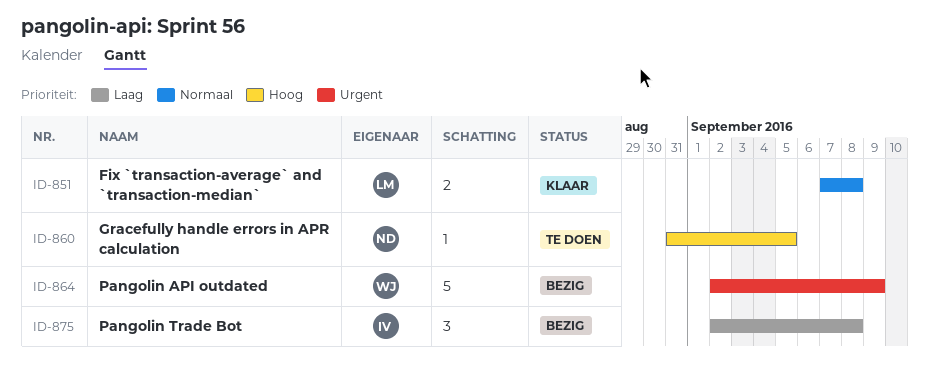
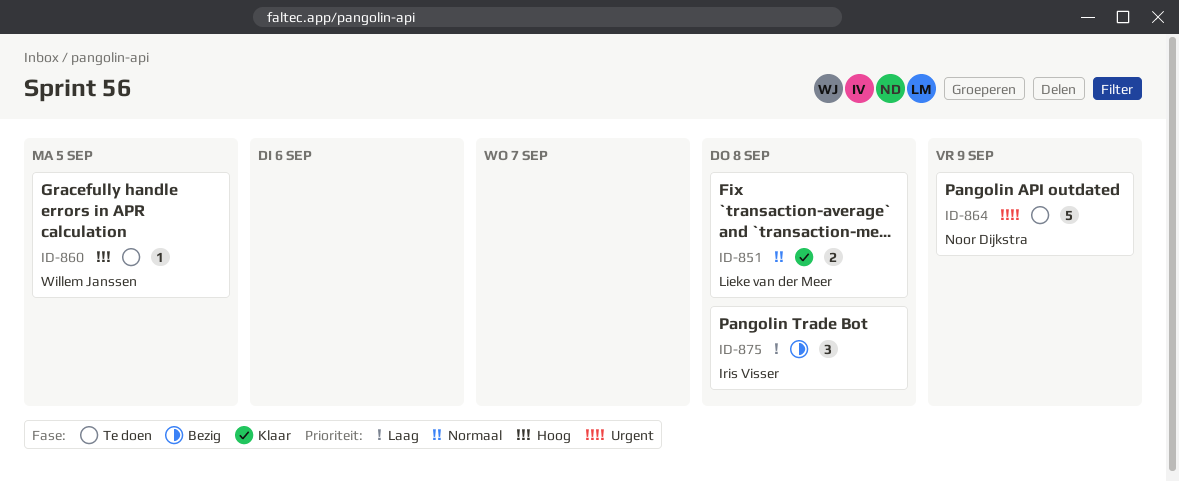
ID-860, owner: Noor Dijkstra -> Willem Janssen
ID-864, status: Bezig -> Te doen
ID-864, owner: Willem Janssen -> Noor Dijkstra

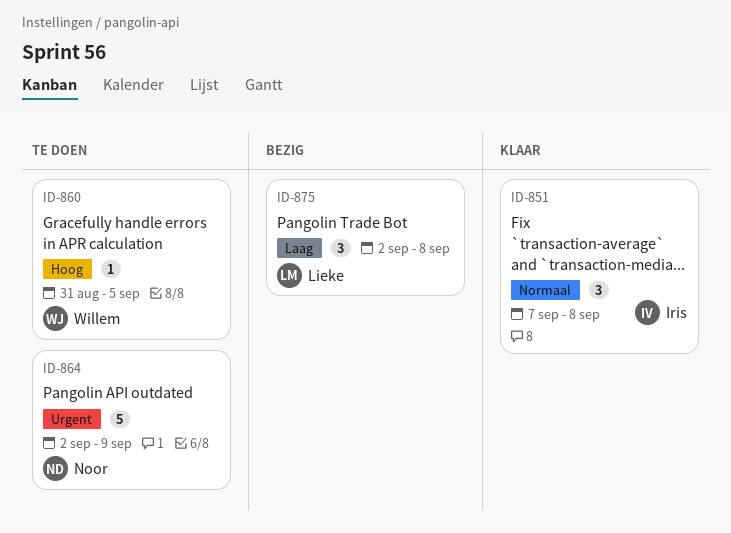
ID-851, owner: Lieke van der Meer -> Iris Visser
ID-851, estimate: 2 -> 3
ID-875, owner: Iris Visser -> Lieke van der Meer

